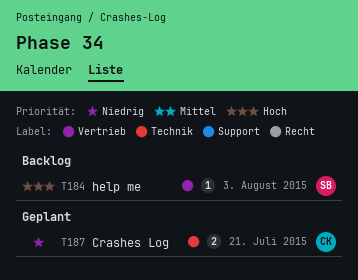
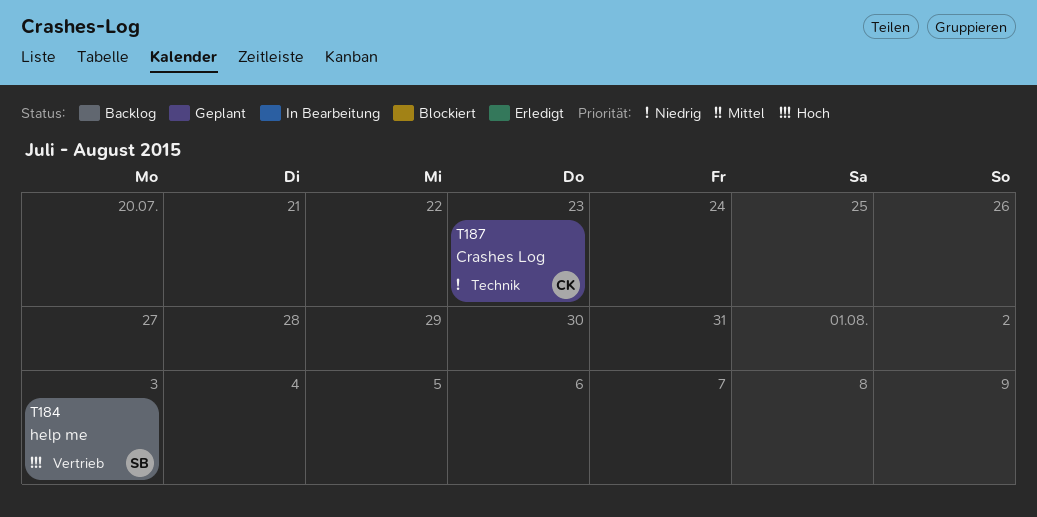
T187, due: Jul 21 -> Jul 23

